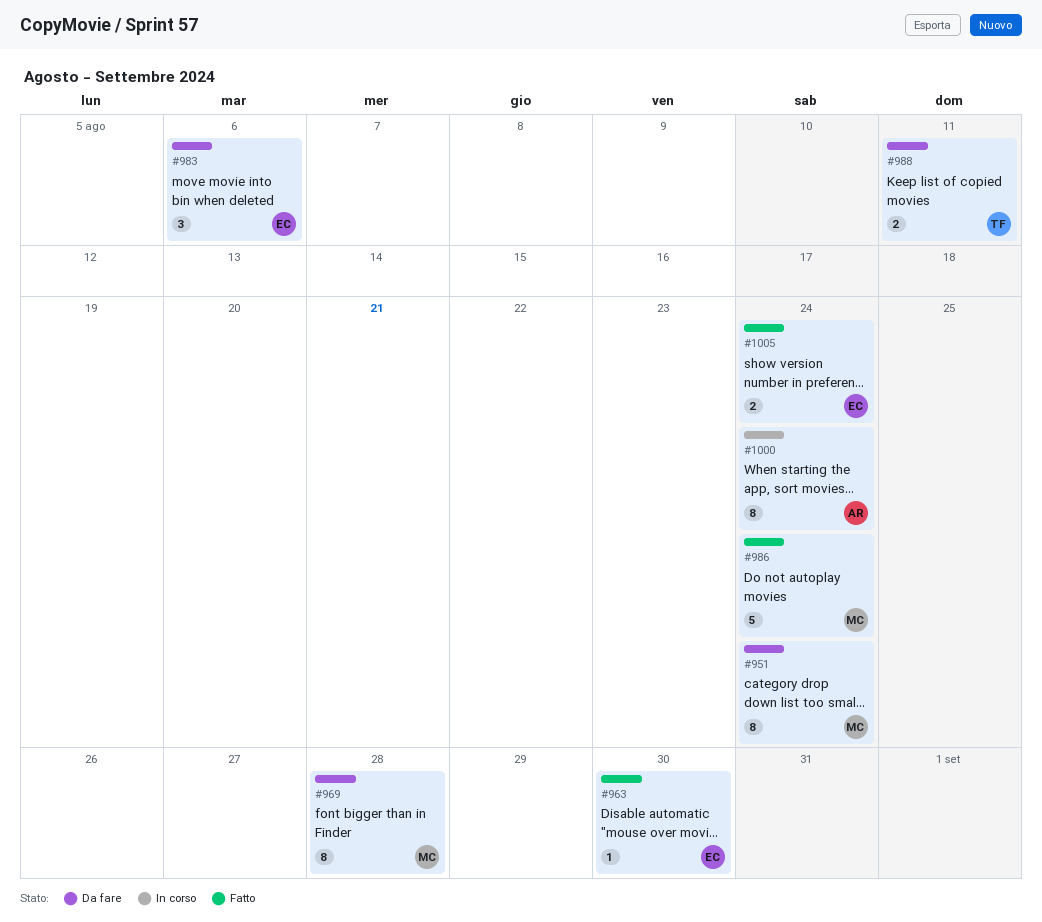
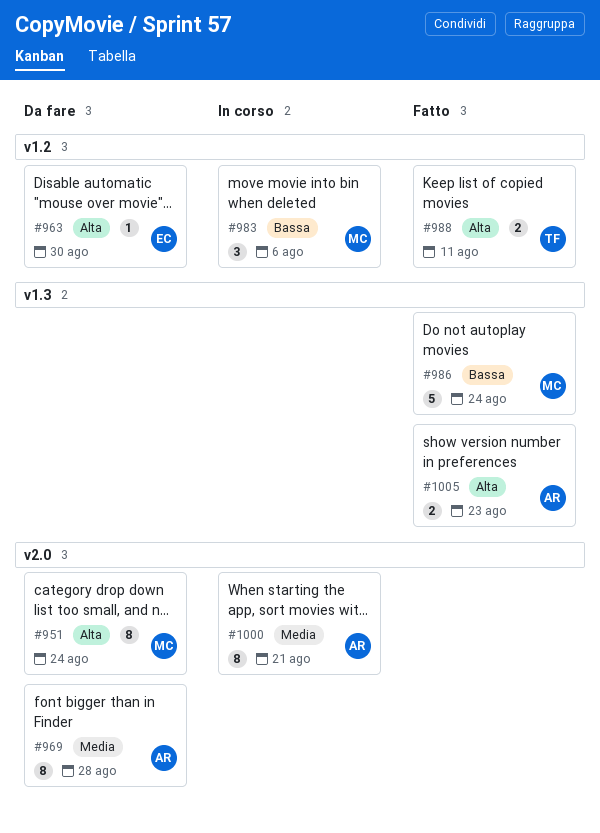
#963, status: Fatto -> Da fare
#969, owner: MC -> AR
#983, status: Da fare -> In corso
#983, owner: EC -> MC
#988, status: Da fare -> Fatto
#1000, due: Aug 24 -> Aug 21
#1005, owner: EC -> AR
#1005, due: Aug 24 -> Aug 23

